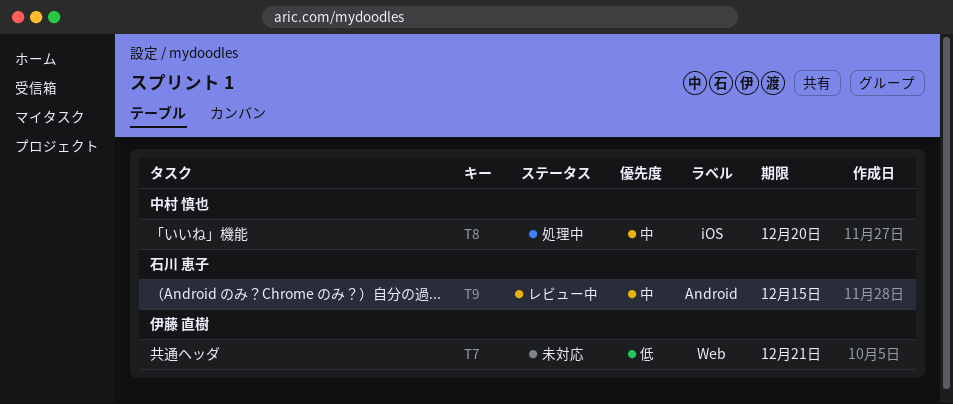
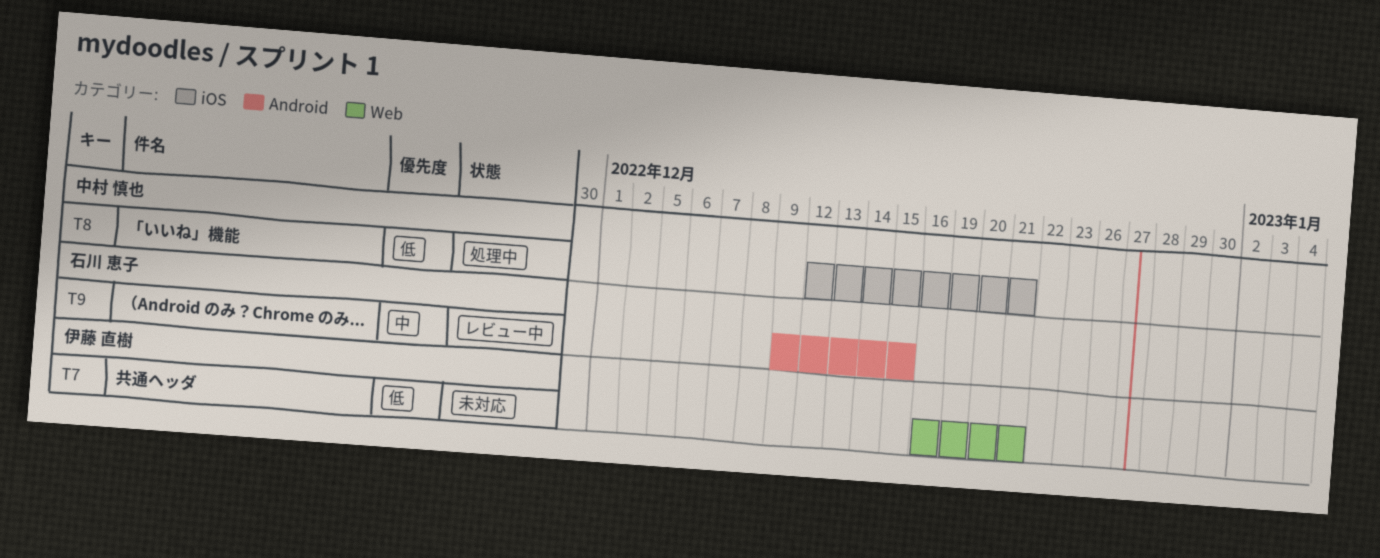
T8, priority: 中 -> 低
T8, due: Dec 20 -> Dec 21

